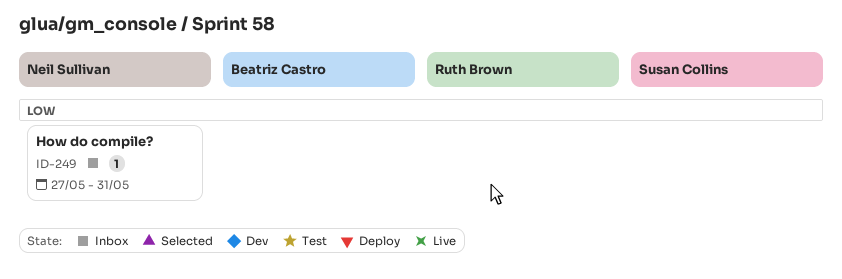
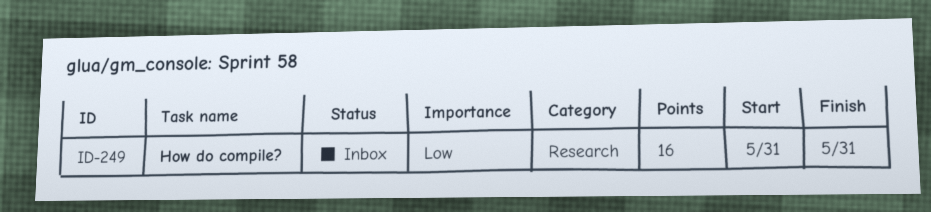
ID-249, estimate: 1 -> 16
ID-249, start: May 27 -> May 31

